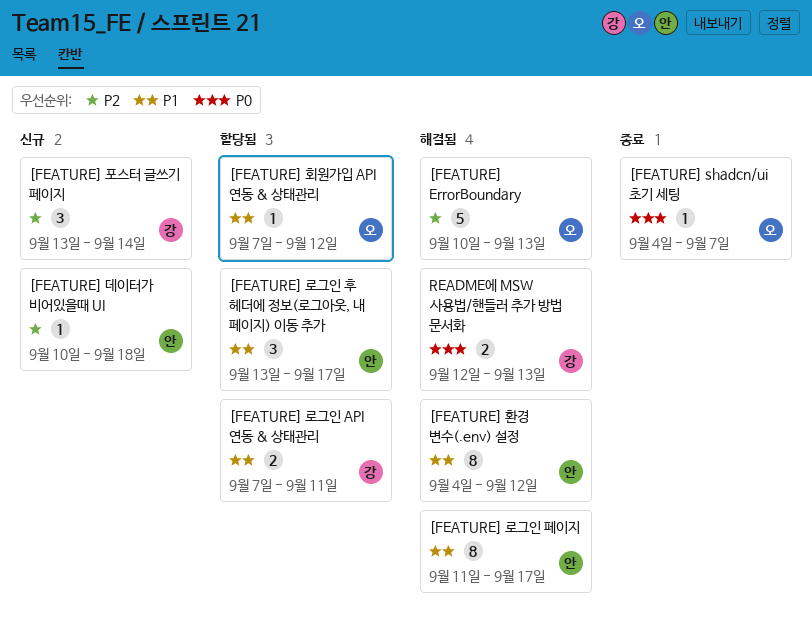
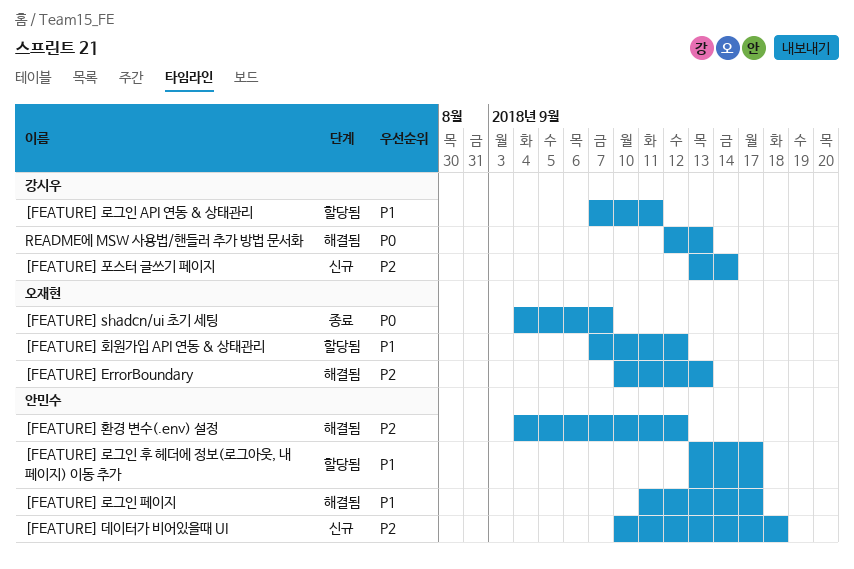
[FEATURE] 환경 변수(.env) 설정, priority: P1 -> P2

